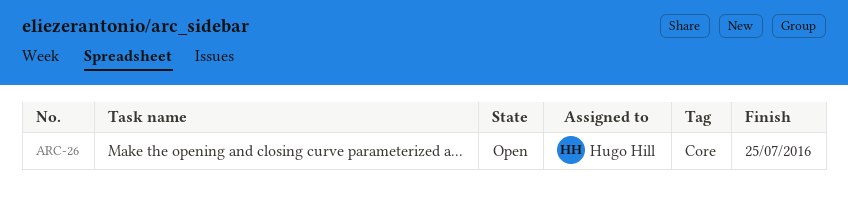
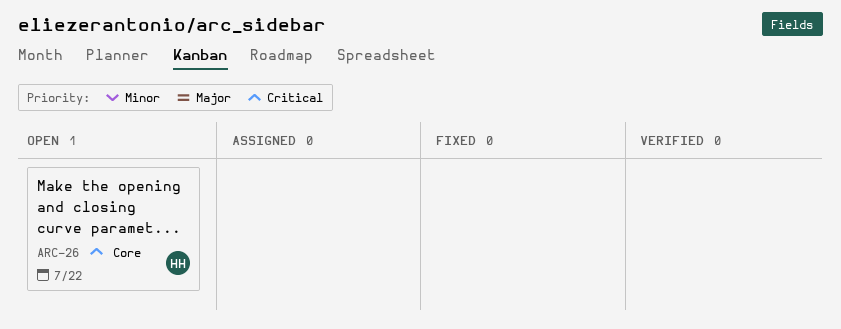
ARC-26, due: Jul 25 -> Jul 22

